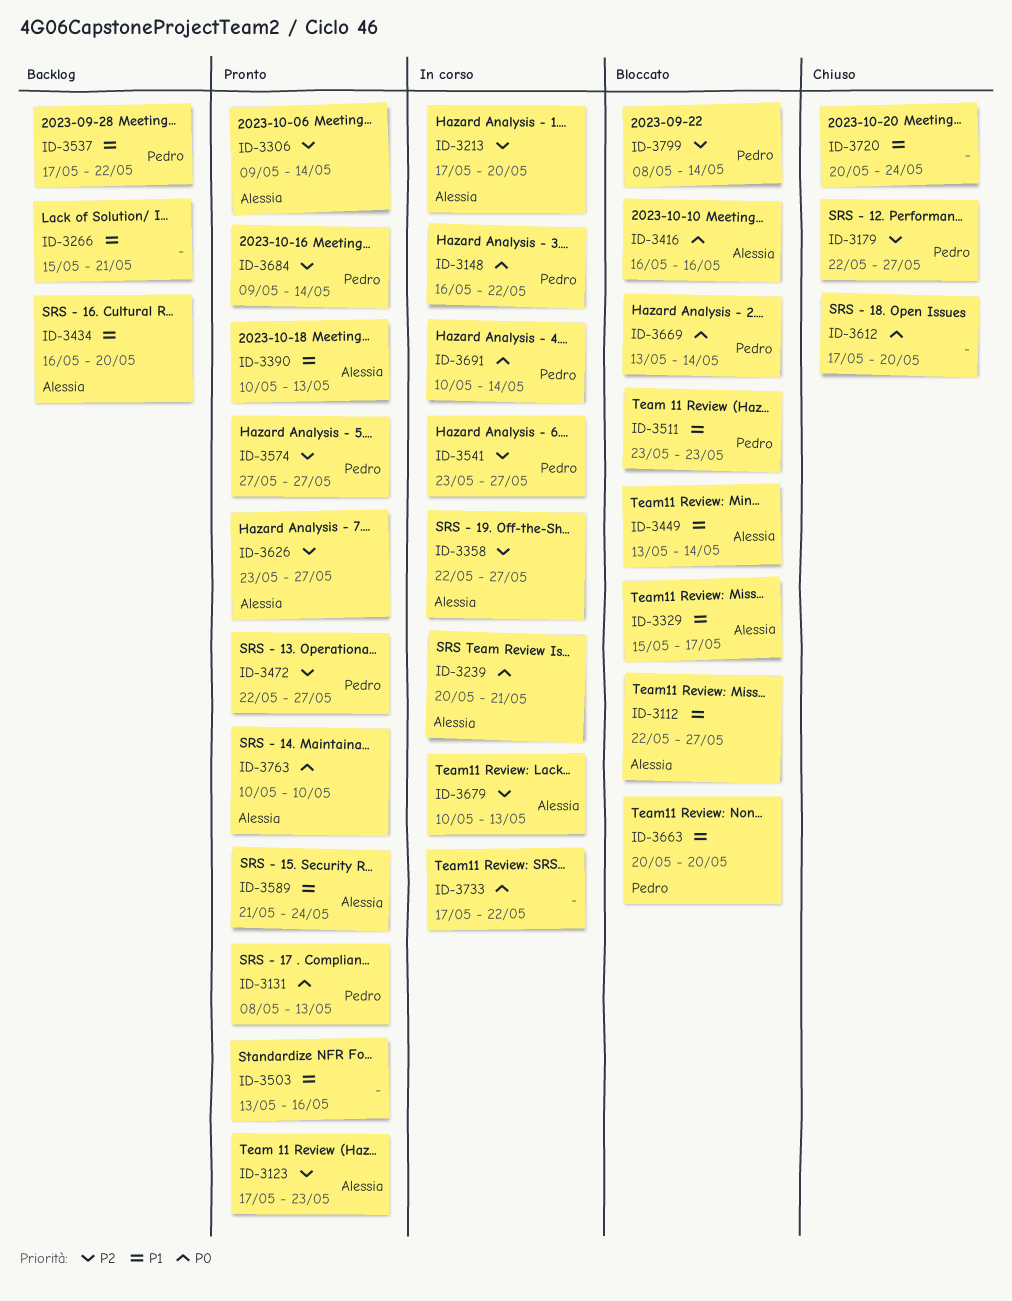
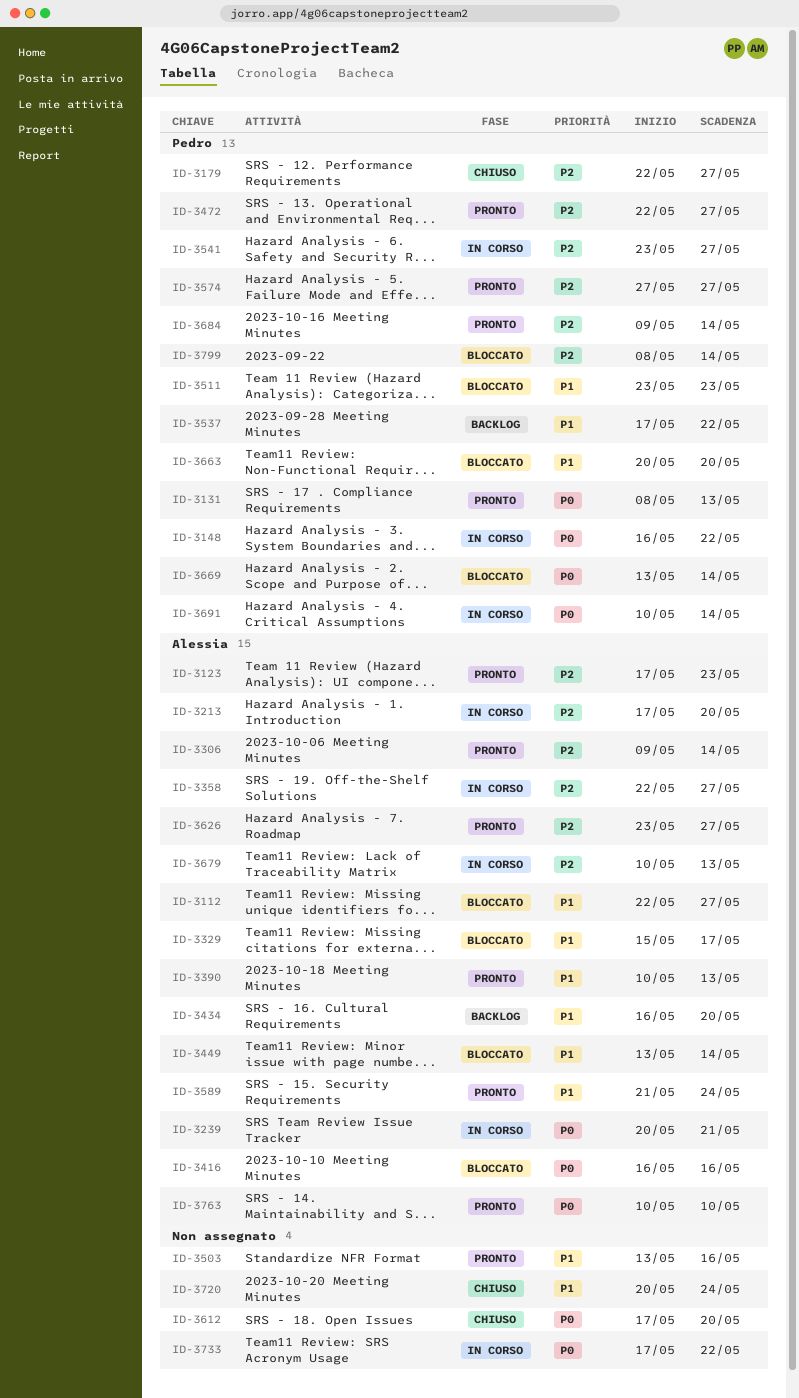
ID-3266: present -> none

